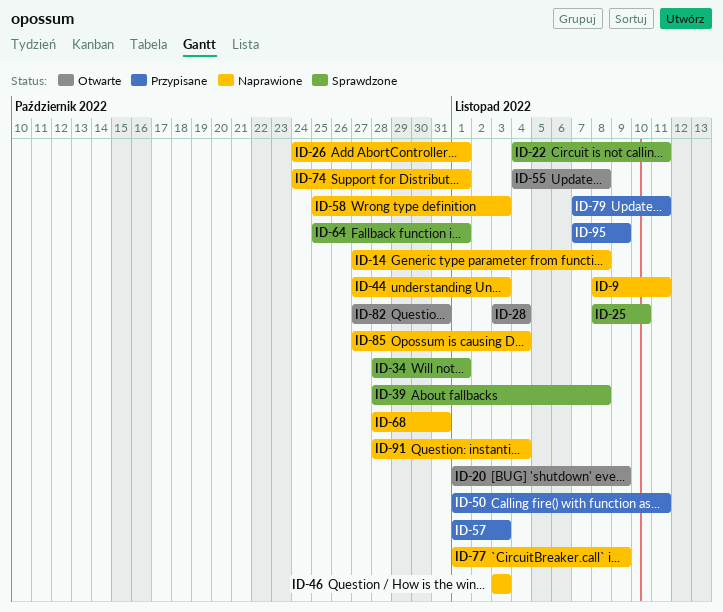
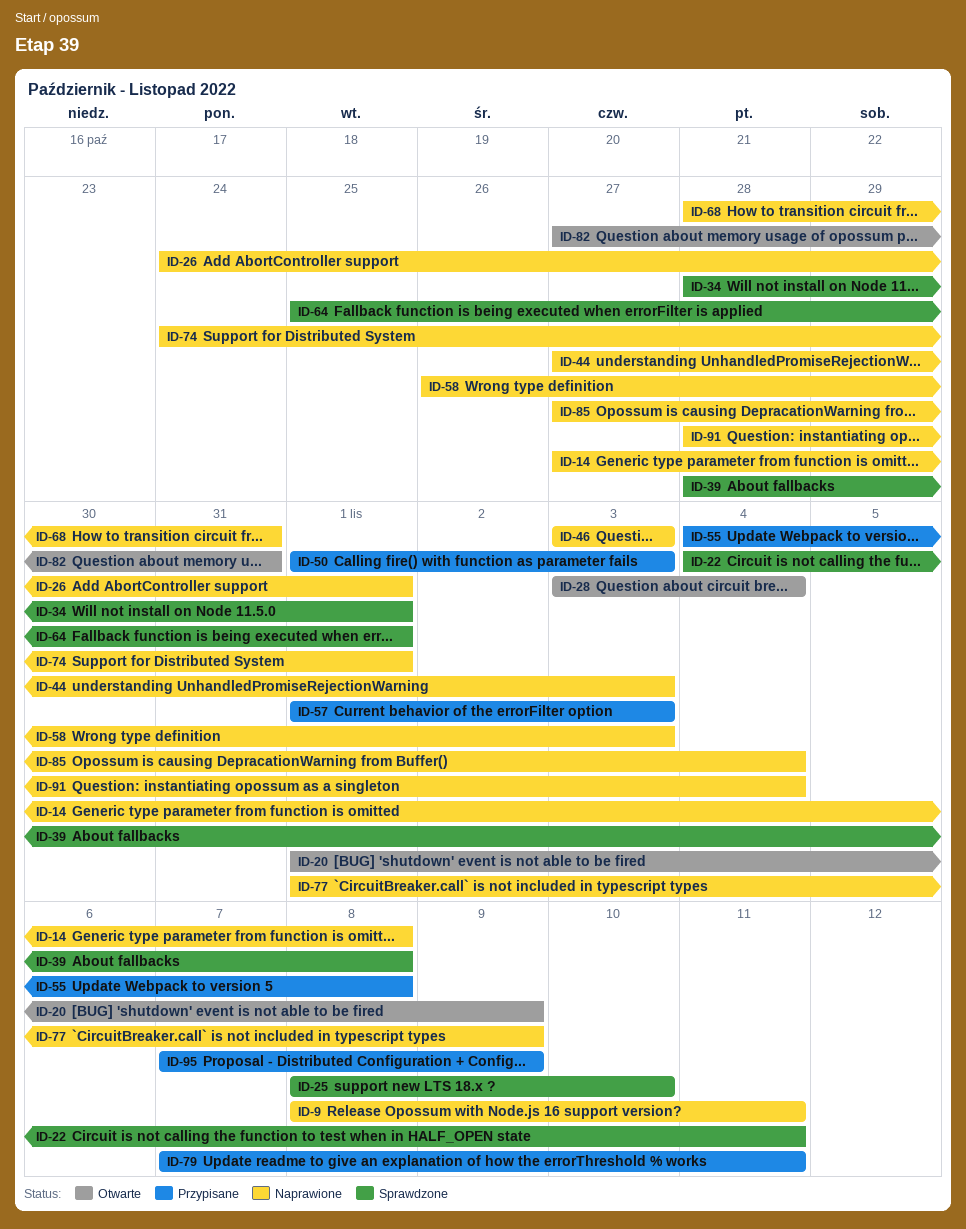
ID-50, due: Nov 11 -> Nov 3
ID-55, status: Otwarte -> Przypisane
ID-58, start: Oct 25 -> Oct 26

